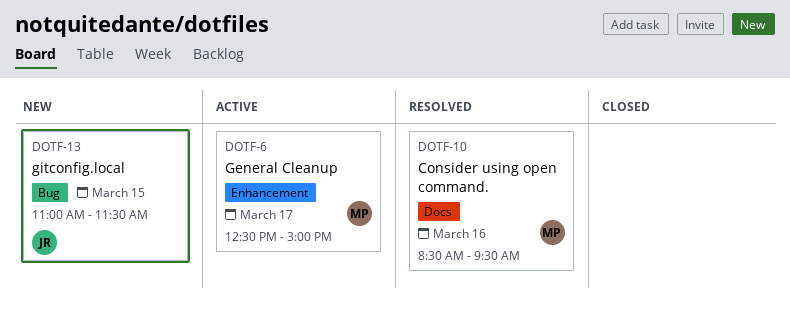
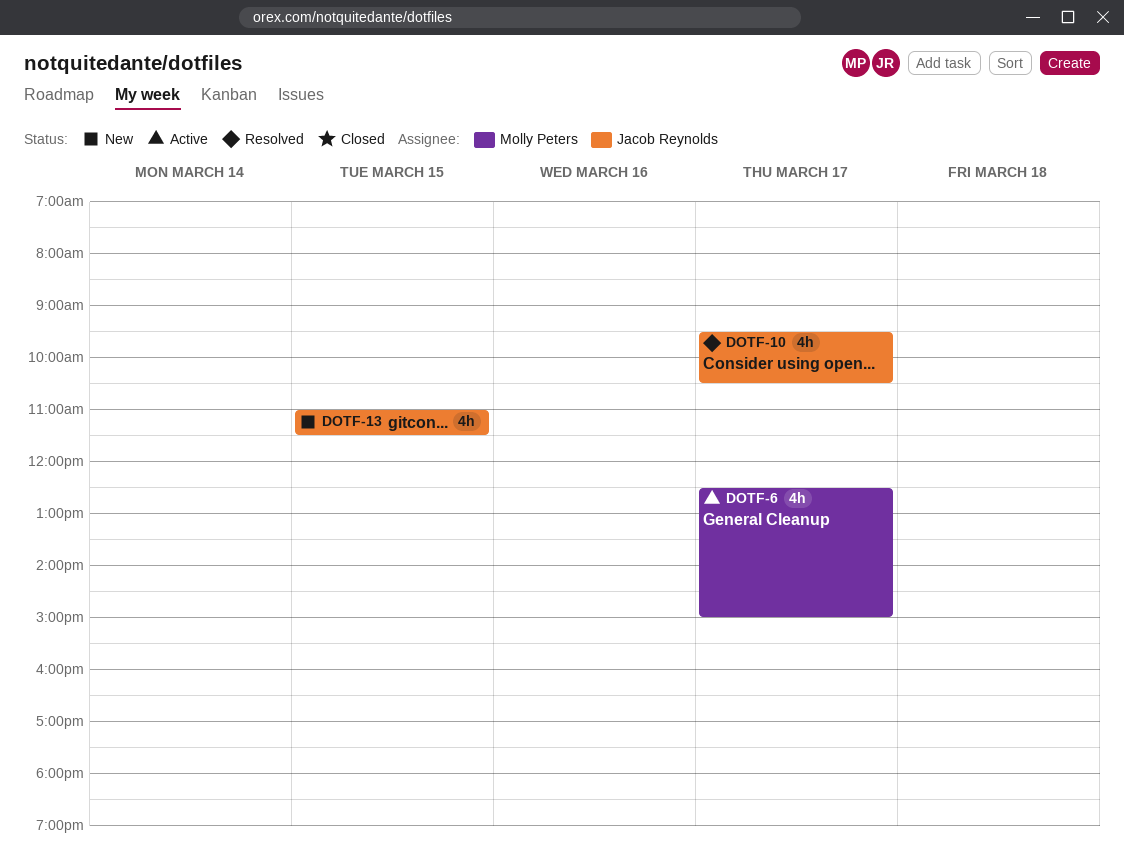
DOTF-10, owner: Molly Peters -> Jacob Reynolds
DOTF-10, day: Mar 16 -> Mar 17
DOTF-10, begins: 08:30 -> 09:30
DOTF-10, ends: 09:30 -> 10:30

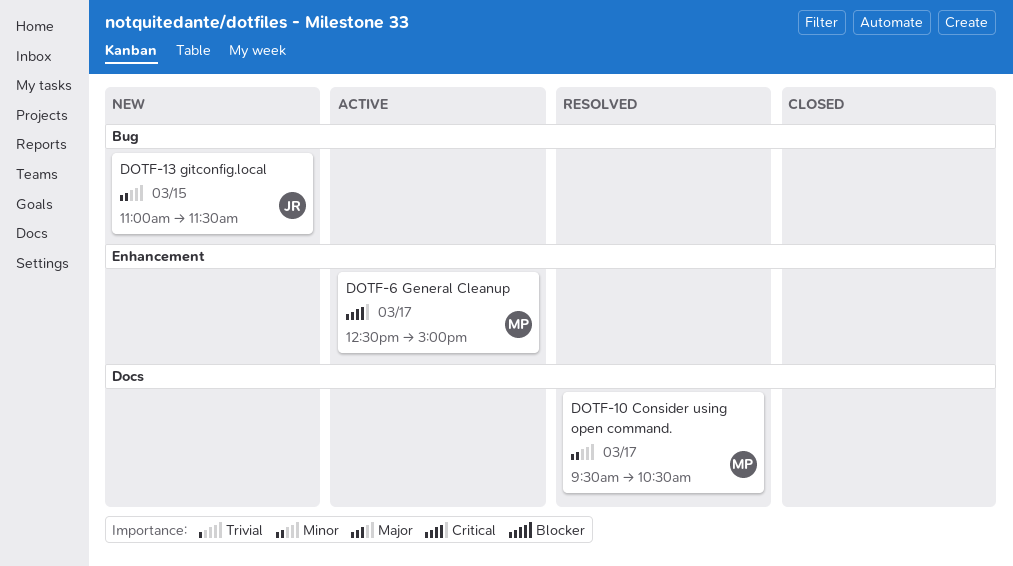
DOTF-10, owner: Jacob Reynolds -> Molly Peters

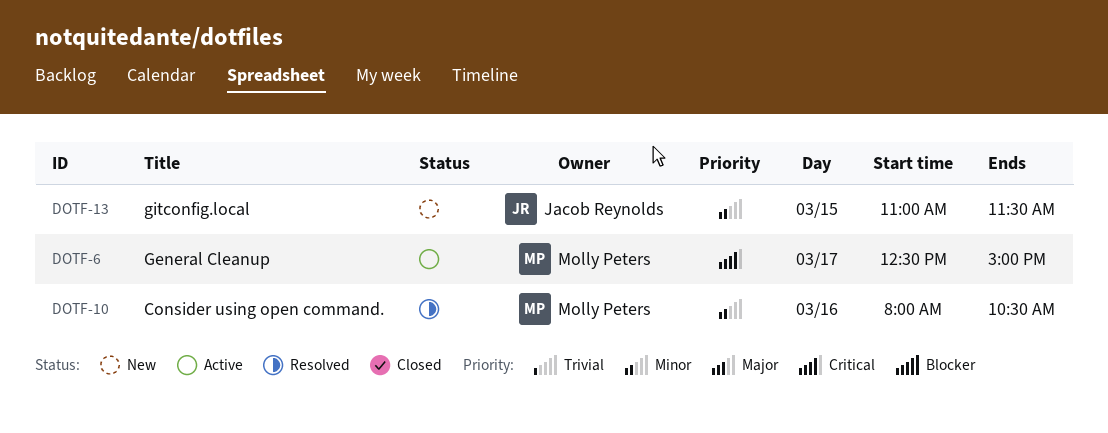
DOTF-10, day: Mar 17 -> Mar 16
DOTF-10, begins: 09:30 -> 08:00

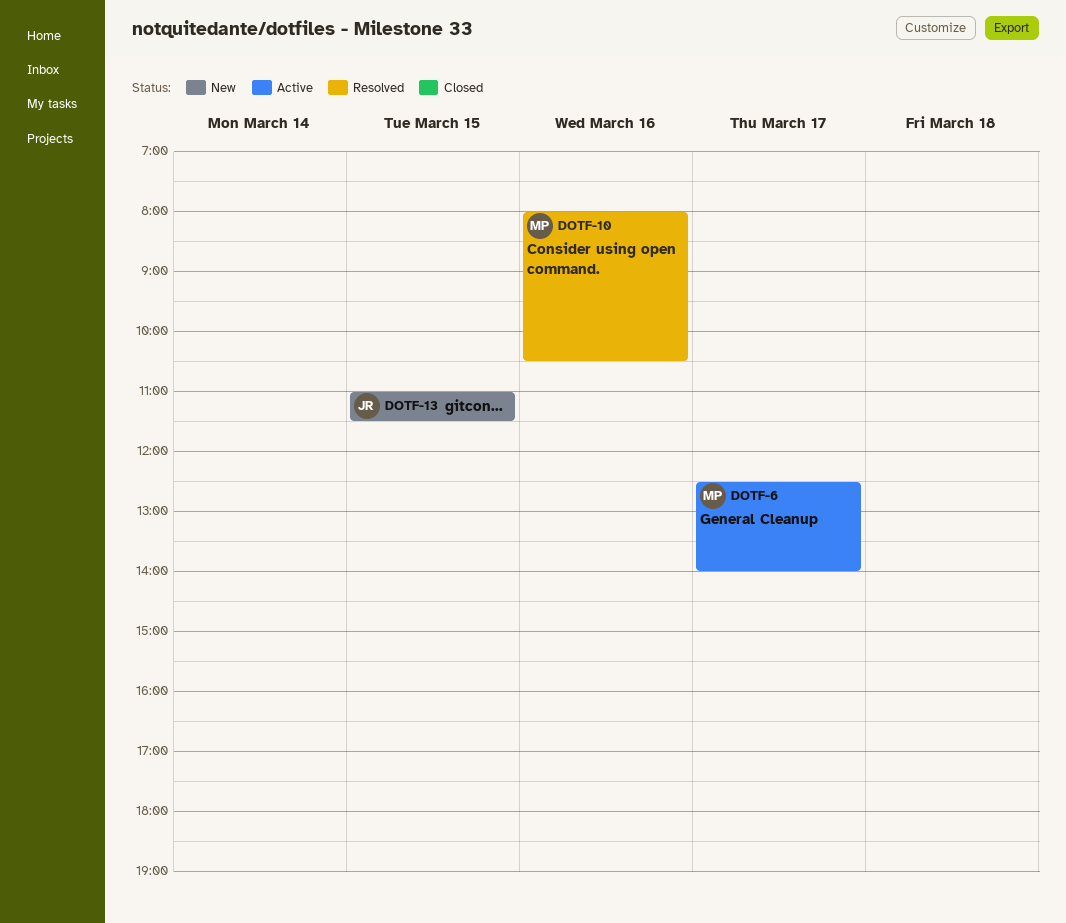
DOTF-6, ends: 15:00 -> 14:00

